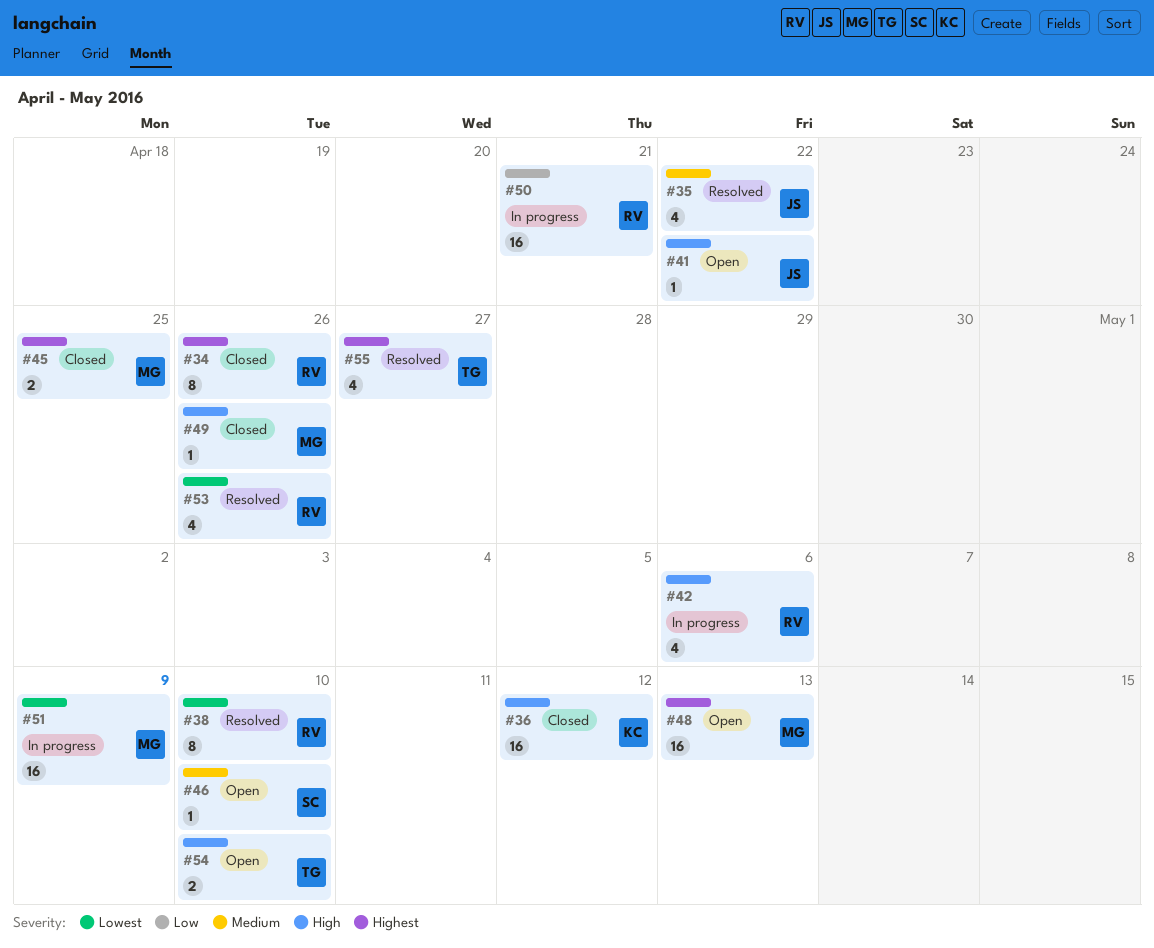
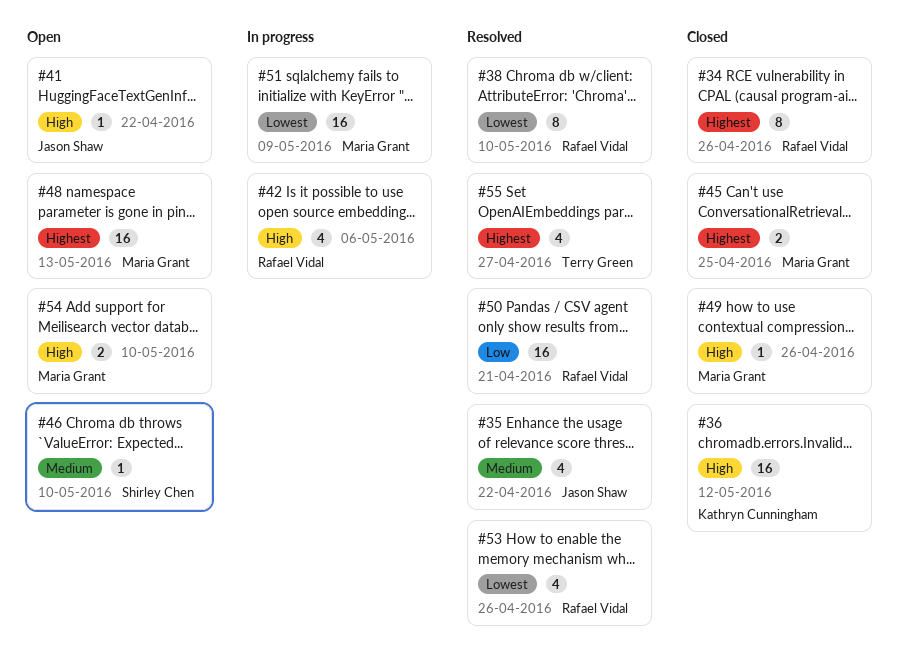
#50, status: In progress -> Resolved
#54, owner: Terry Green -> Maria Grant

